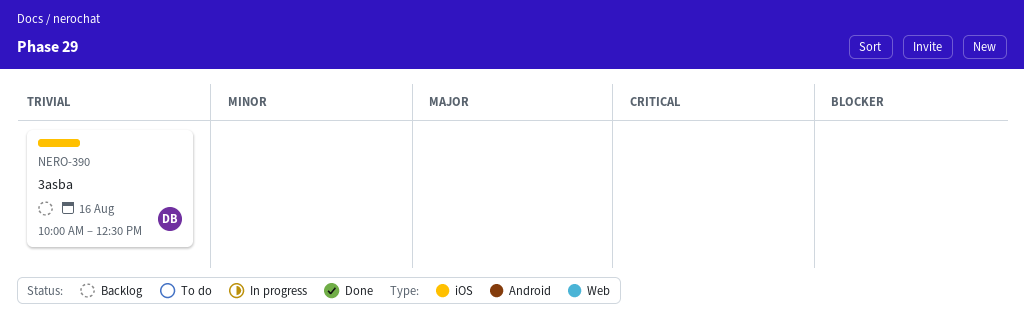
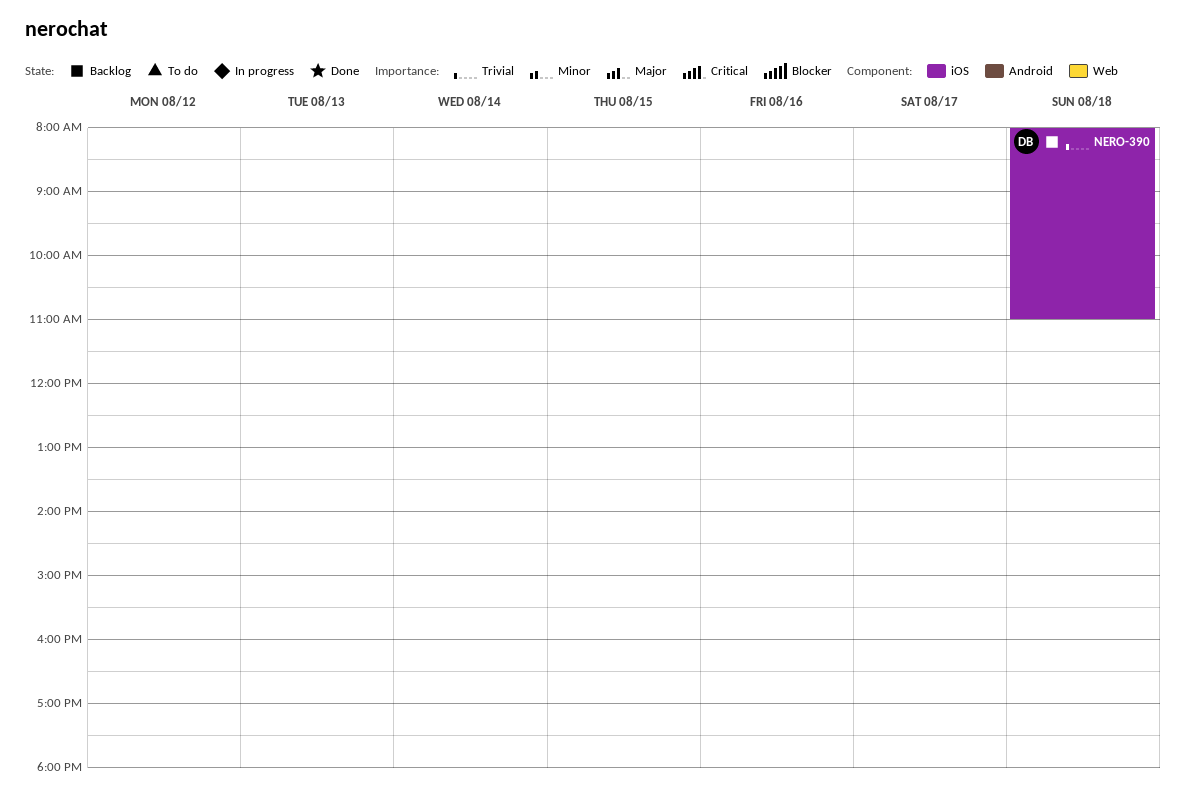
NERO-390, day: Aug 16 -> Aug 18
NERO-390, begins: 10:00 -> 08:00
NERO-390, ends: 12:30 -> 11:00

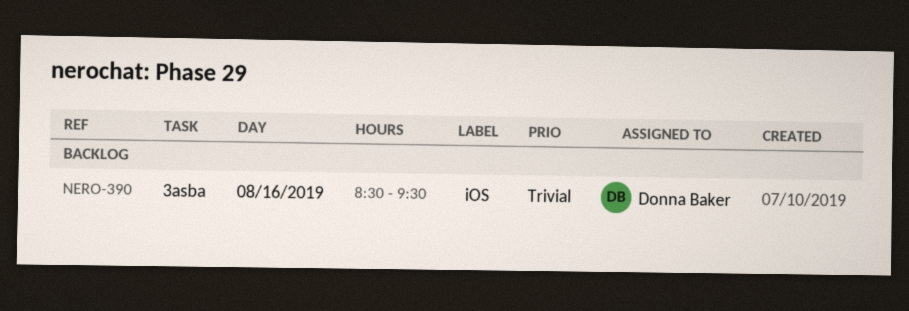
NERO-390, day: Aug 18 -> Aug 16
NERO-390, begins: 08:00 -> 08:30
NERO-390, ends: 11:00 -> 09:30

